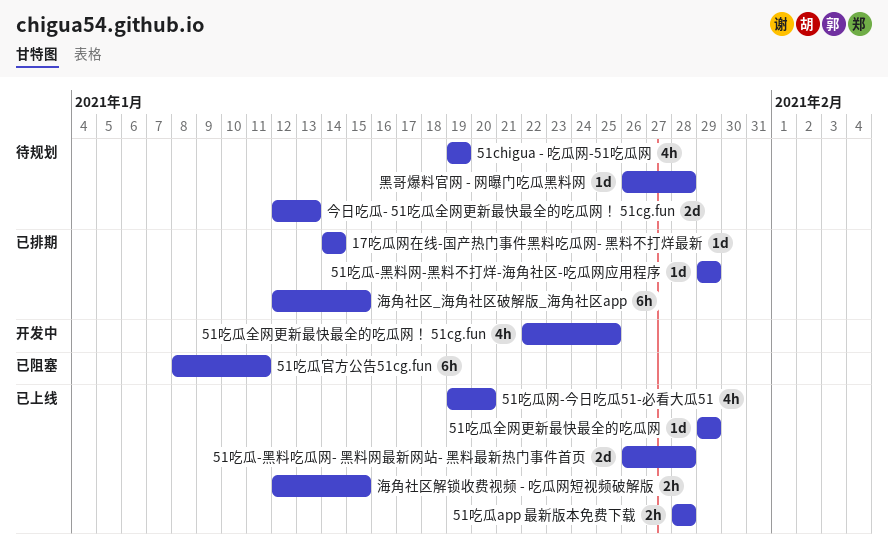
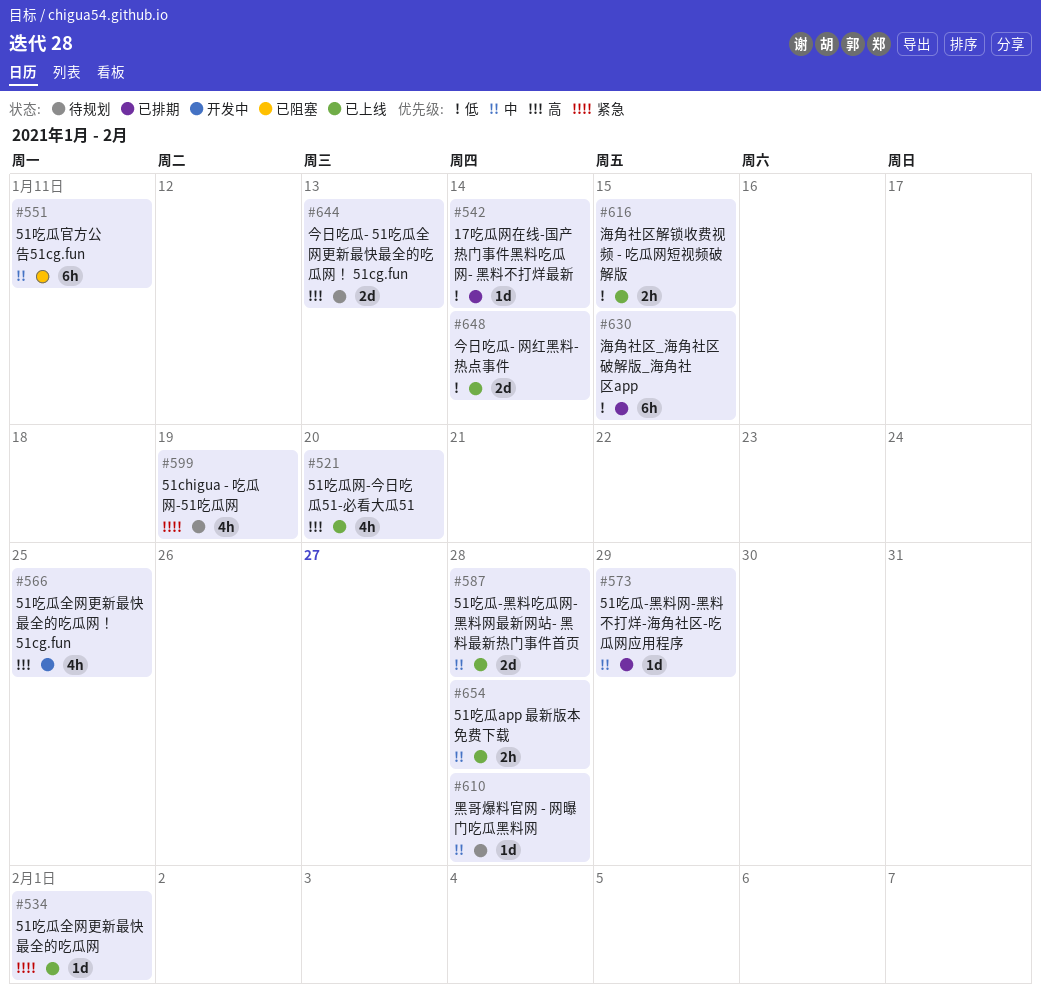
51吃瓜全网更新最快最全的吃瓜网, due: Jan 29 -> Feb 1
今日吃瓜- 网红黑料- 热点事件: none -> present

